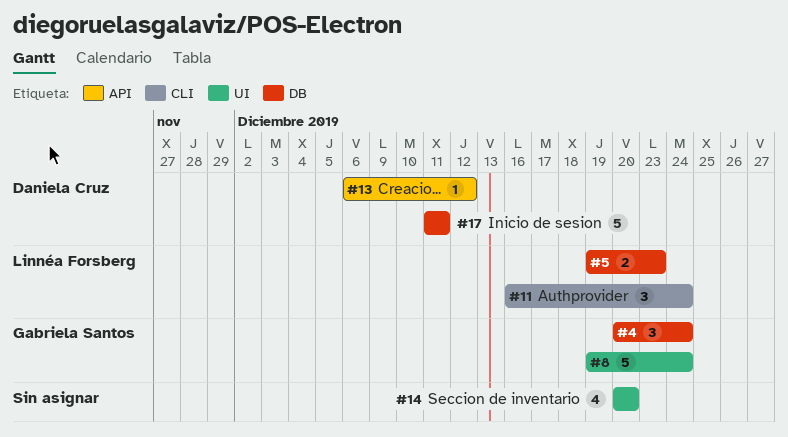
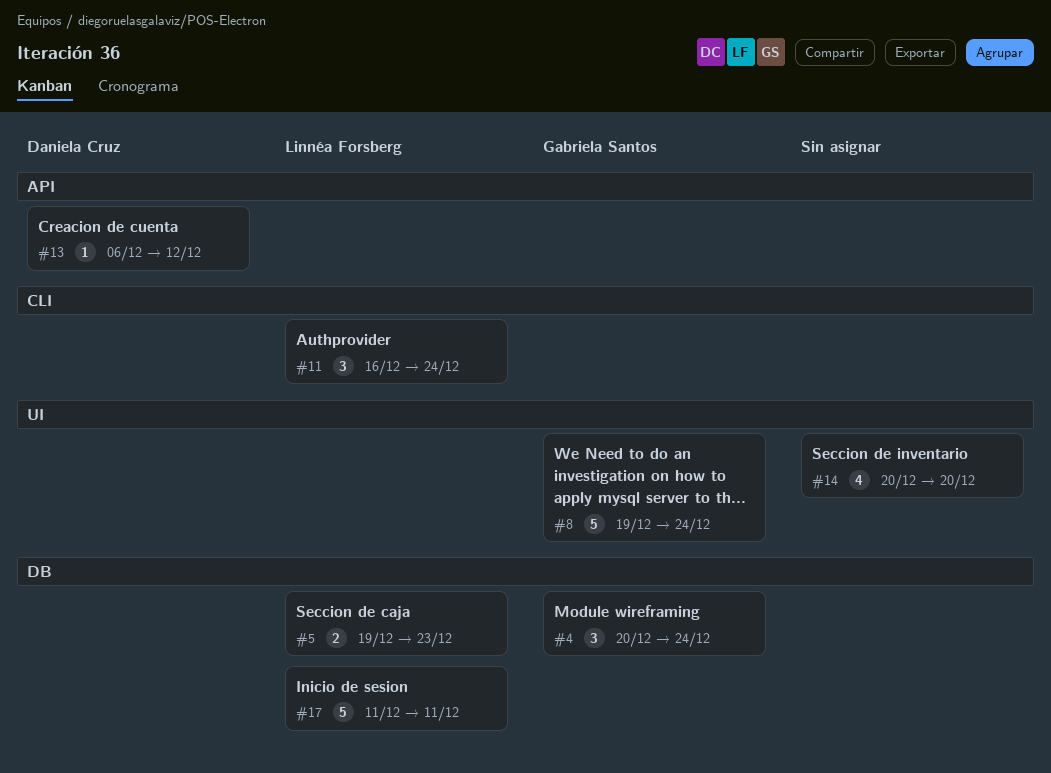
#17, owner: Daniela Cruz -> Linnéa Forsberg

